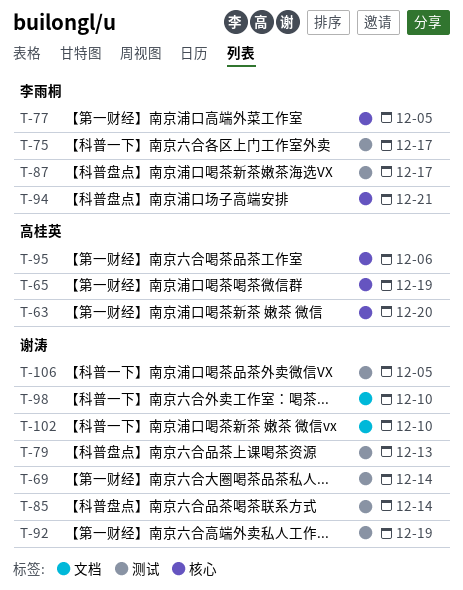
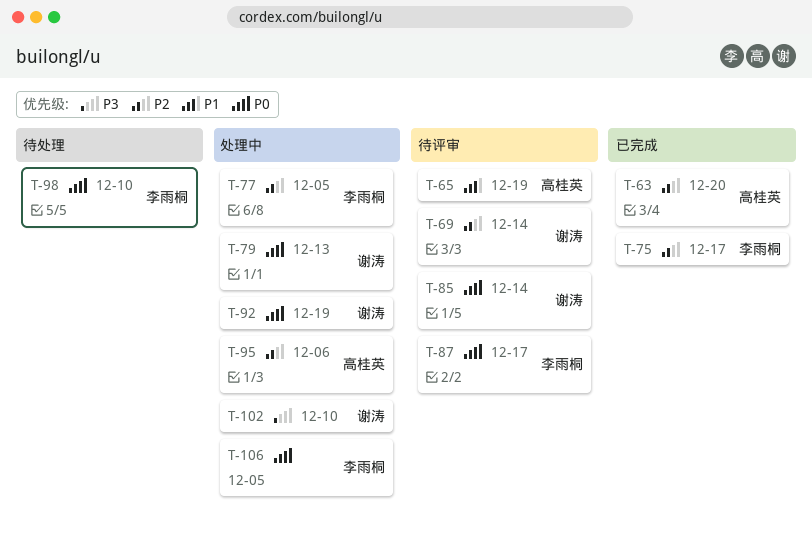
T-94: present -> none
T-98, owner: 谢涛 -> 李雨桐
T-106, owner: 谢涛 -> 李雨桐

